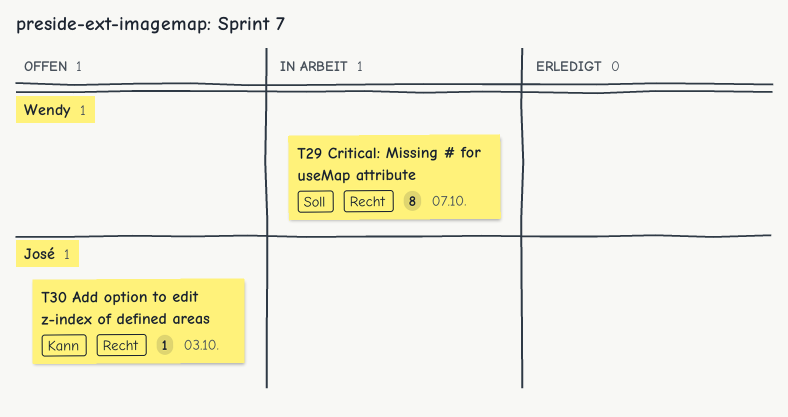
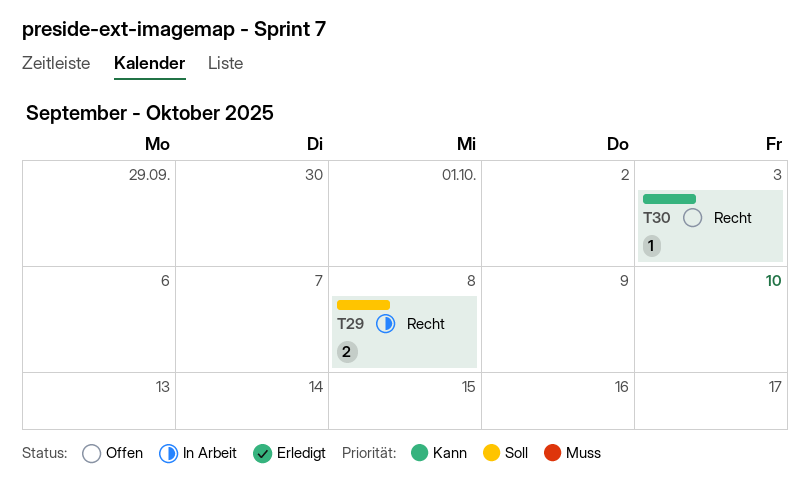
T29, estimate: 8 -> 2
T29, due: Oct 7 -> Oct 8

